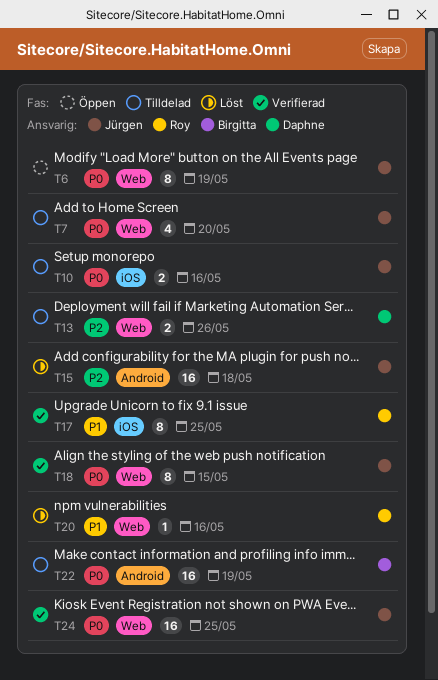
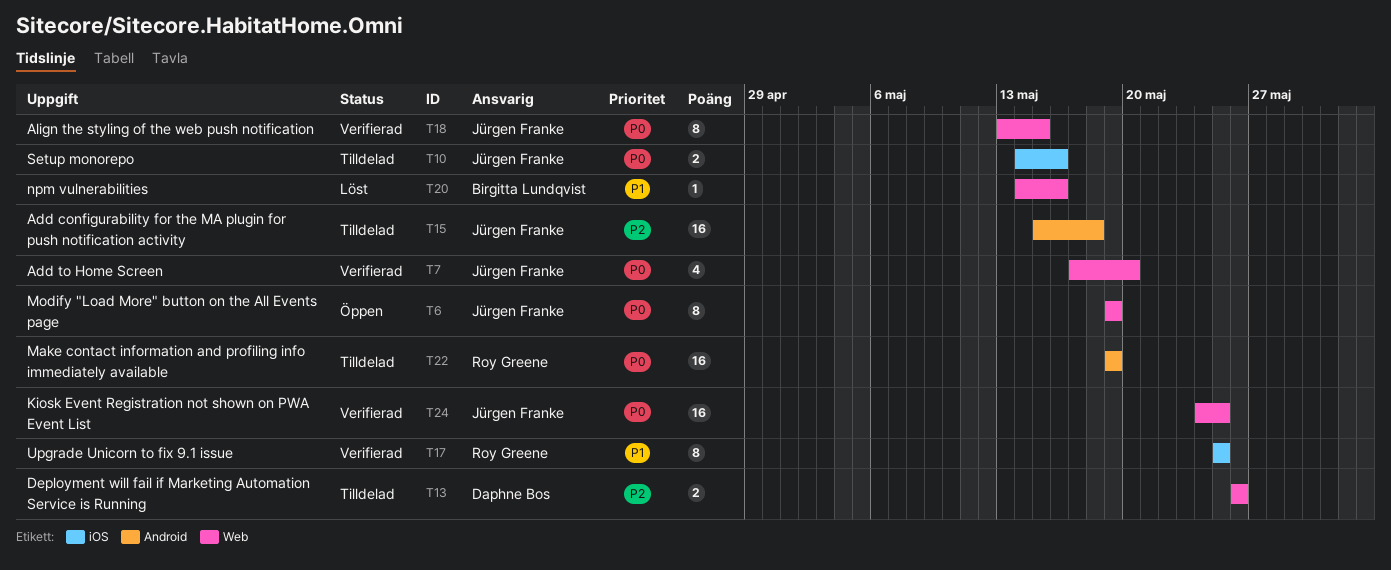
T7, status: Tilldelad -> Verifierad
T15, status: Löst -> Tilldelad
T20, owner: Roy Greene -> Birgitta Lundqvist
T22, owner: Birgitta Lundqvist -> Roy Greene

